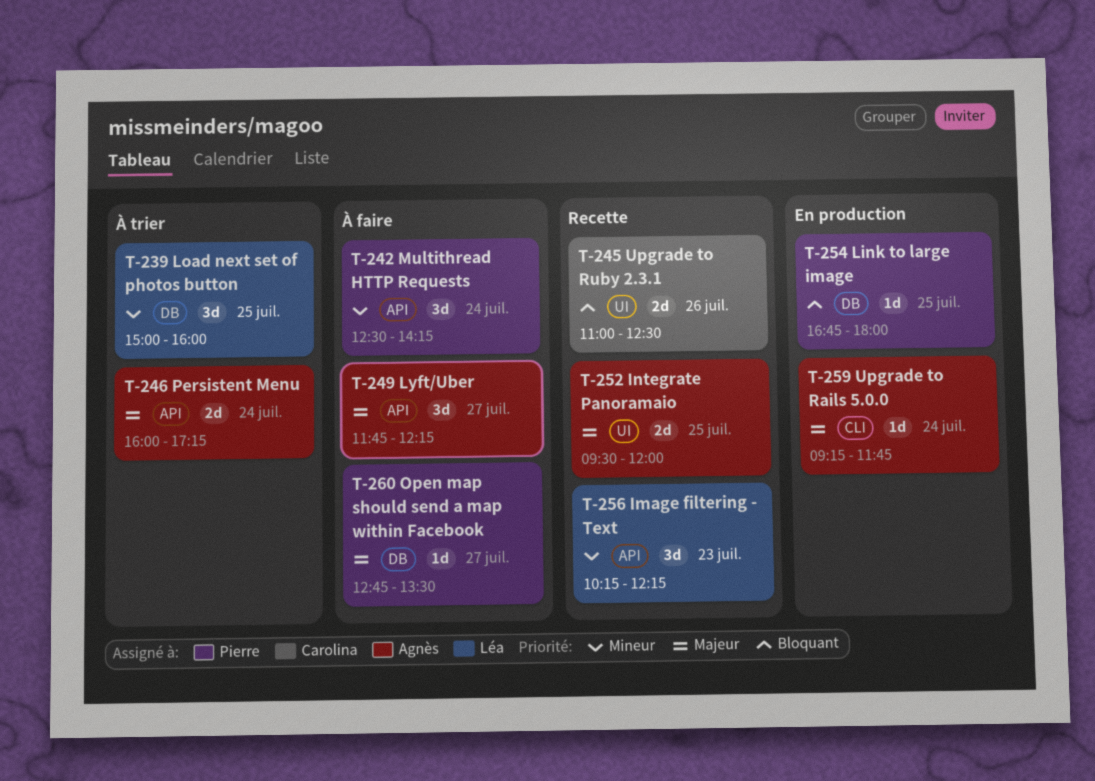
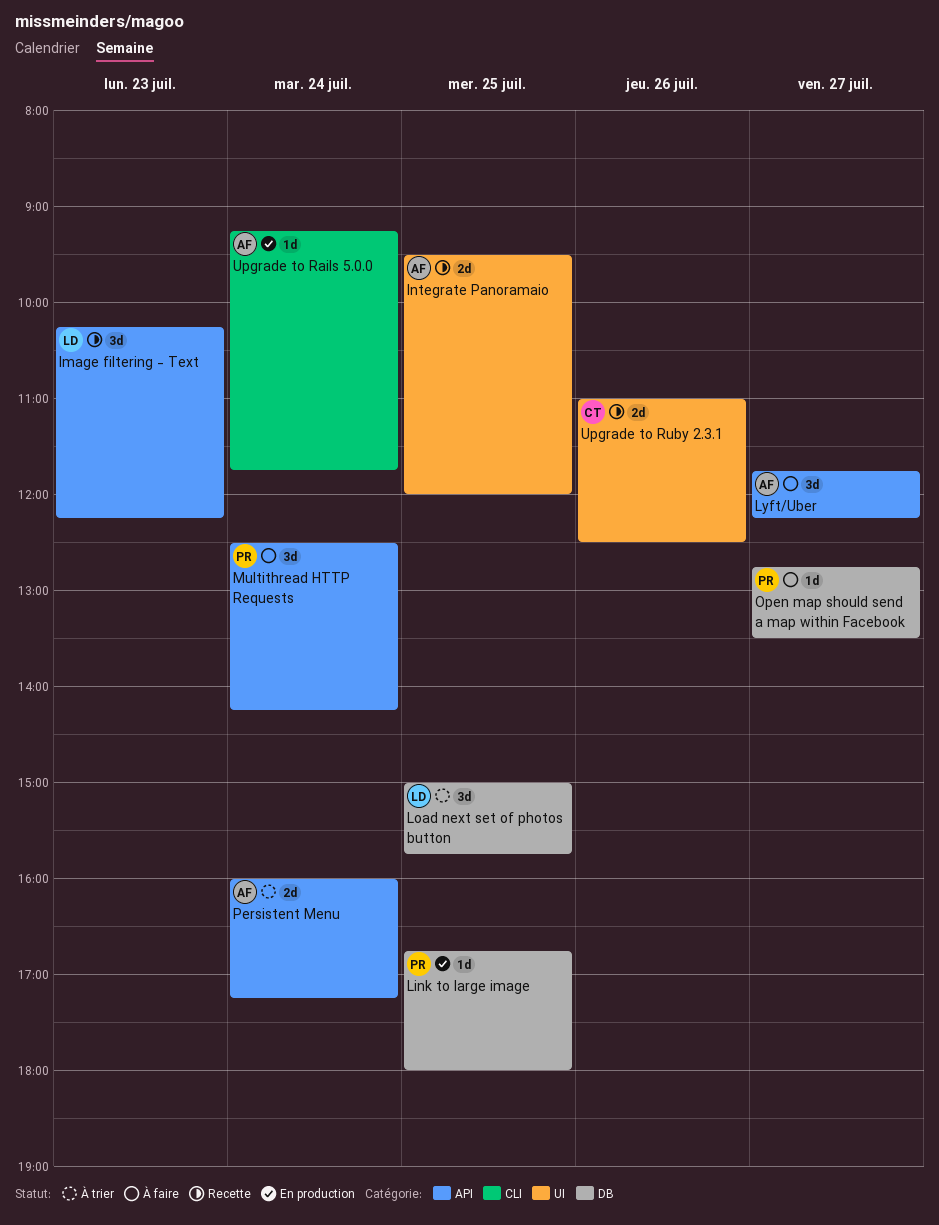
Load next set of photos button, ends: 16:00 -> 15:45

